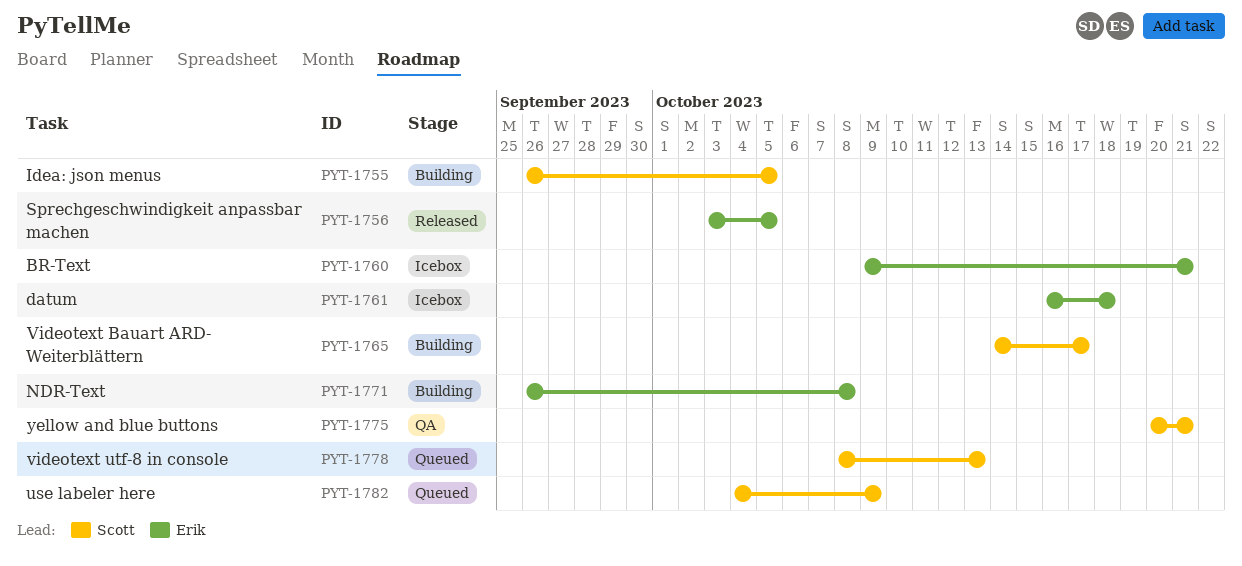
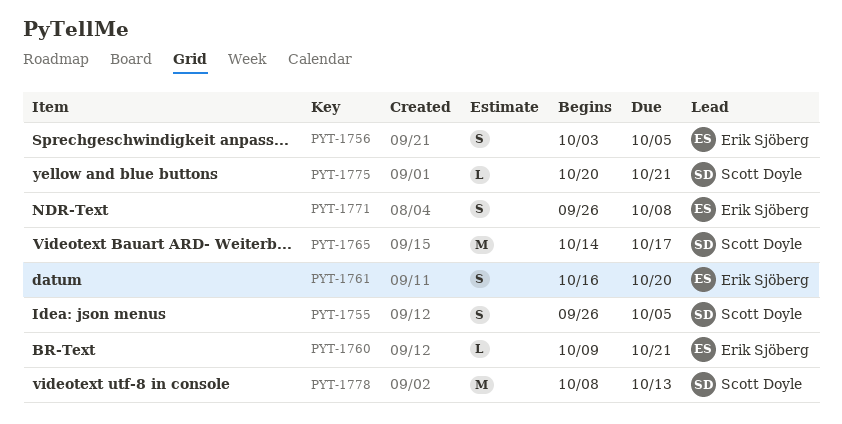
PYT-1761, due: Oct 18 -> Oct 20
PYT-1782: present -> none

